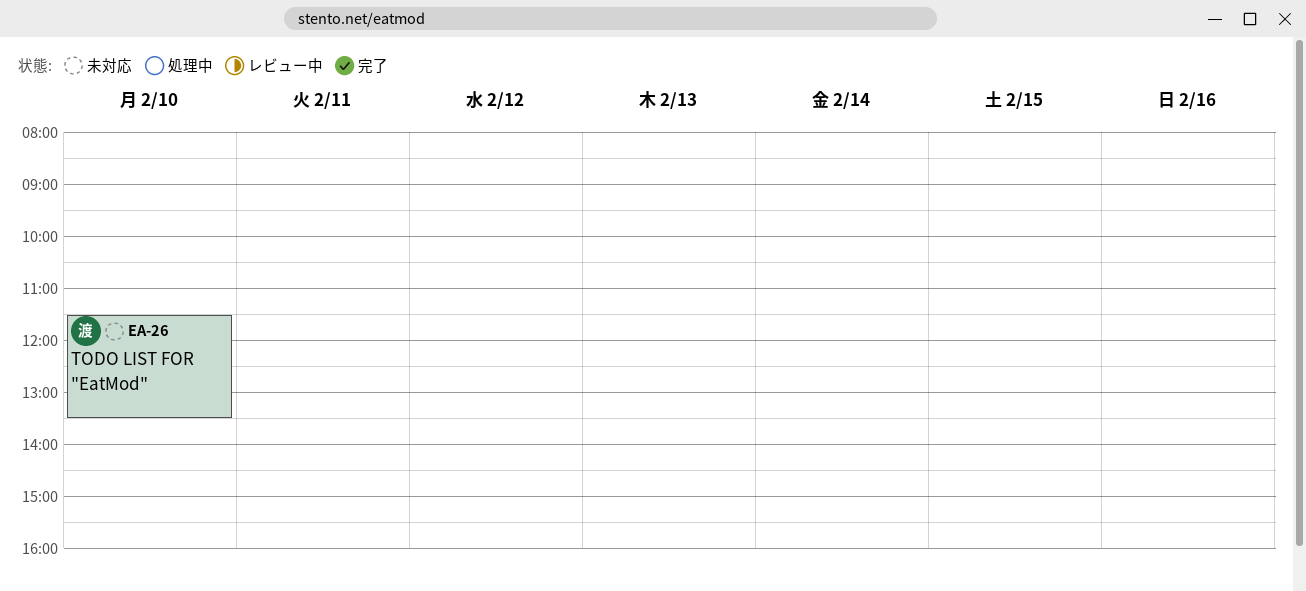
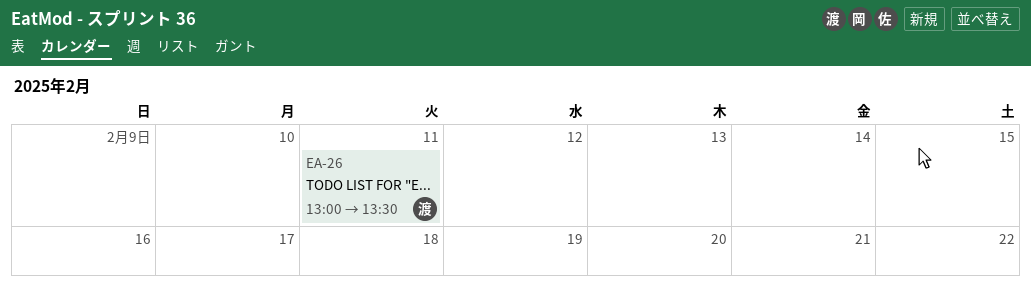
EA-26, day: Feb 10 -> Feb 11
EA-26, begins: 11:30 -> 13:00

